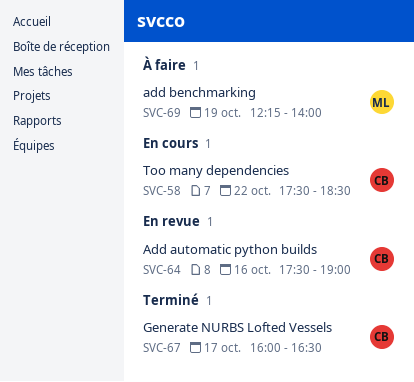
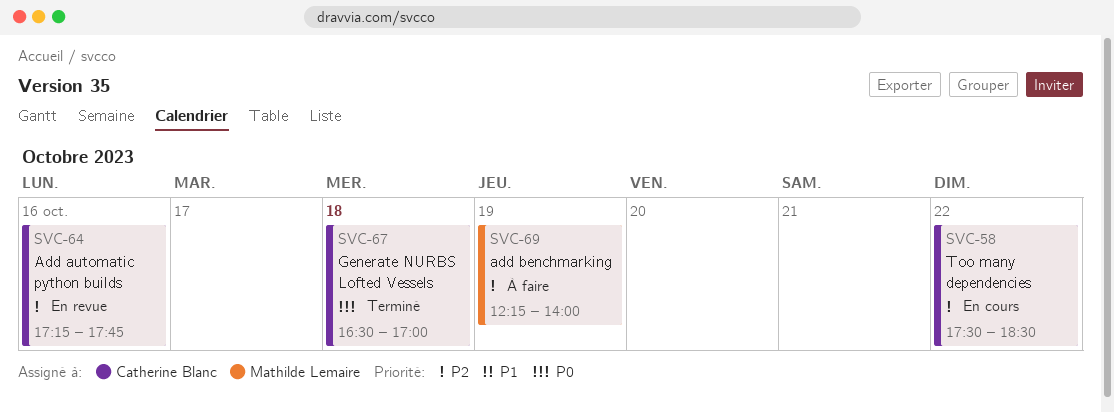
SVC-64, begins: 17:30 -> 17:15
SVC-64, ends: 19:00 -> 17:45
SVC-67, day: Oct 17 -> Oct 18
SVC-67, begins: 16:00 -> 16:30
SVC-67, ends: 16:30 -> 17:00

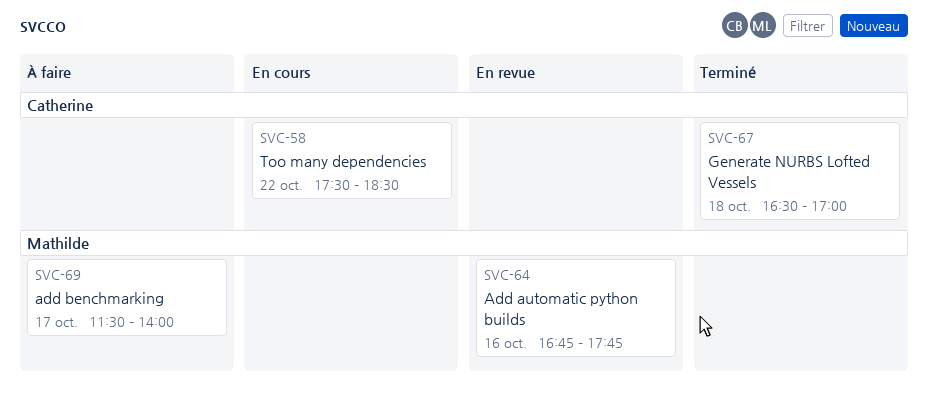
SVC-64, owner: Catherine Blanc -> Mathilde Lemaire
SVC-64, begins: 17:15 -> 16:45
SVC-69, day: Oct 19 -> Oct 17
SVC-69, begins: 12:15 -> 11:30

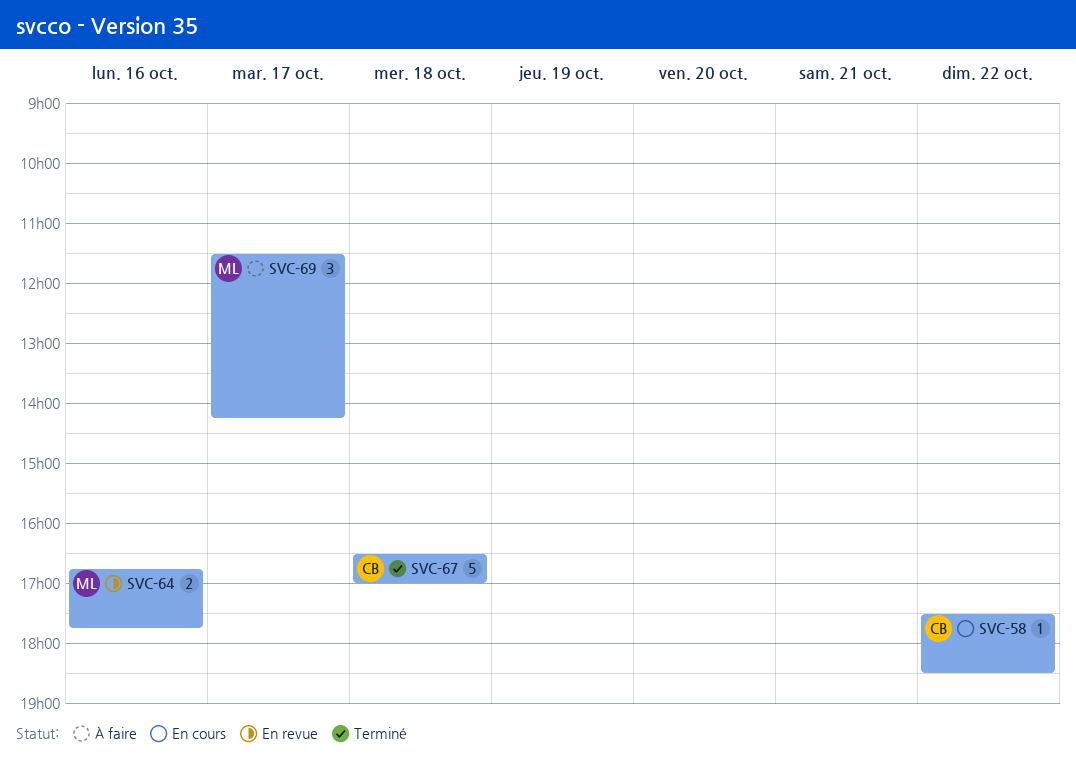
SVC-69, ends: 14:00 -> 14:15

